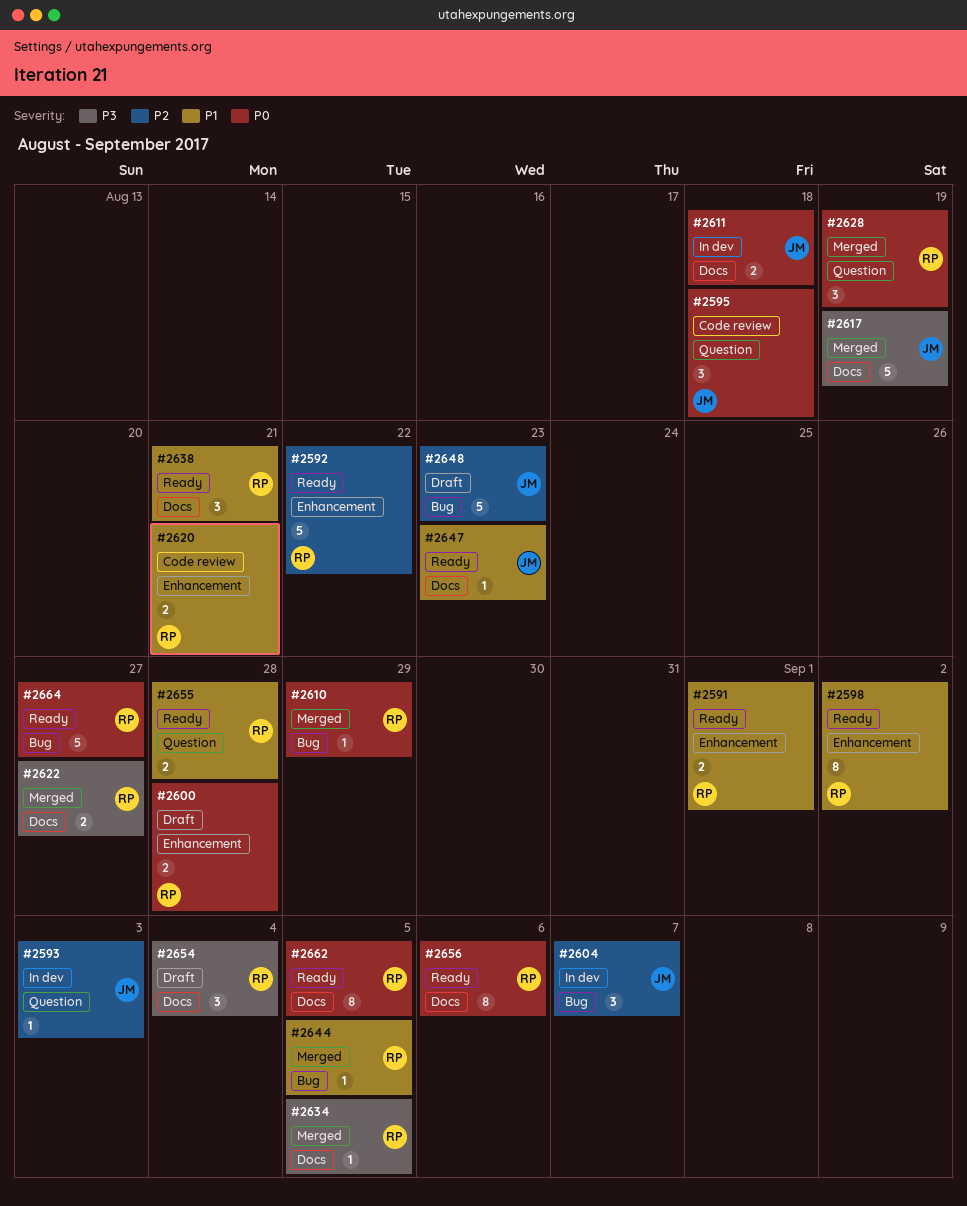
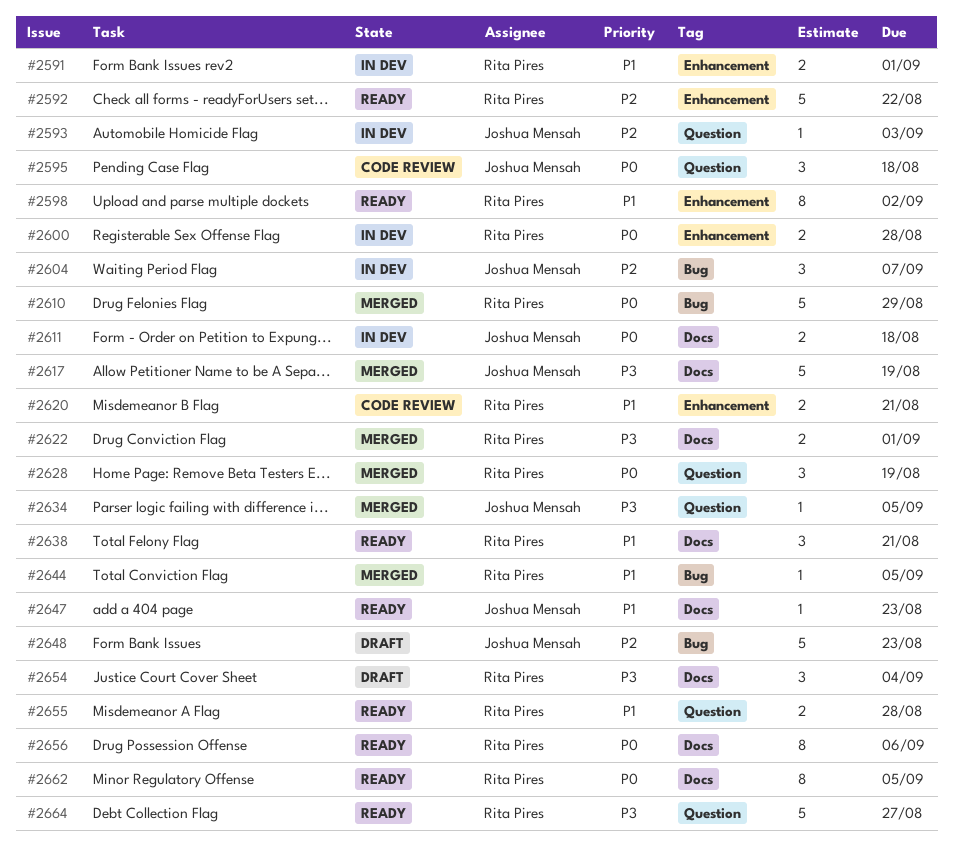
#2591, status: Ready -> In dev
#2600, status: Draft -> In dev
#2610, estimate: 1 -> 5
#2622, due: Aug 27 -> Sep 1
#2634, owner: Rita Pires -> Joshua Mensah
#2634, label: Docs -> Question
#2664, priority: P0 -> P3
#2664, label: Bug -> Question

